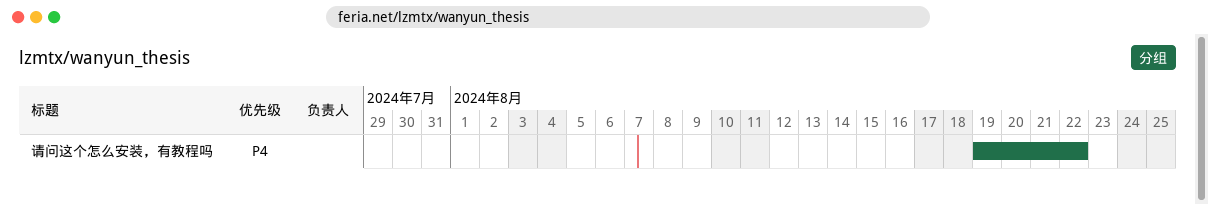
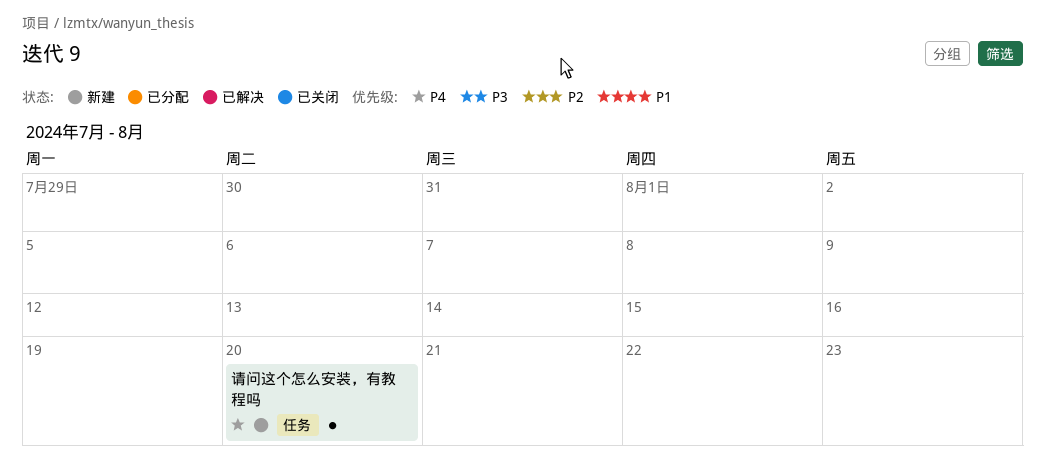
请问这个怎么安装，有教程吗, due: Aug 22 -> Aug 20

